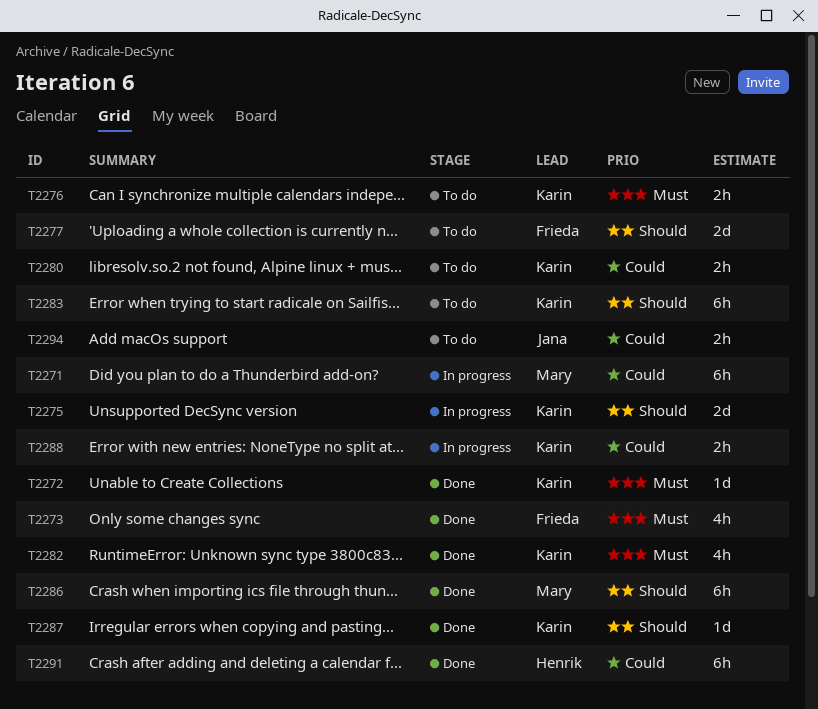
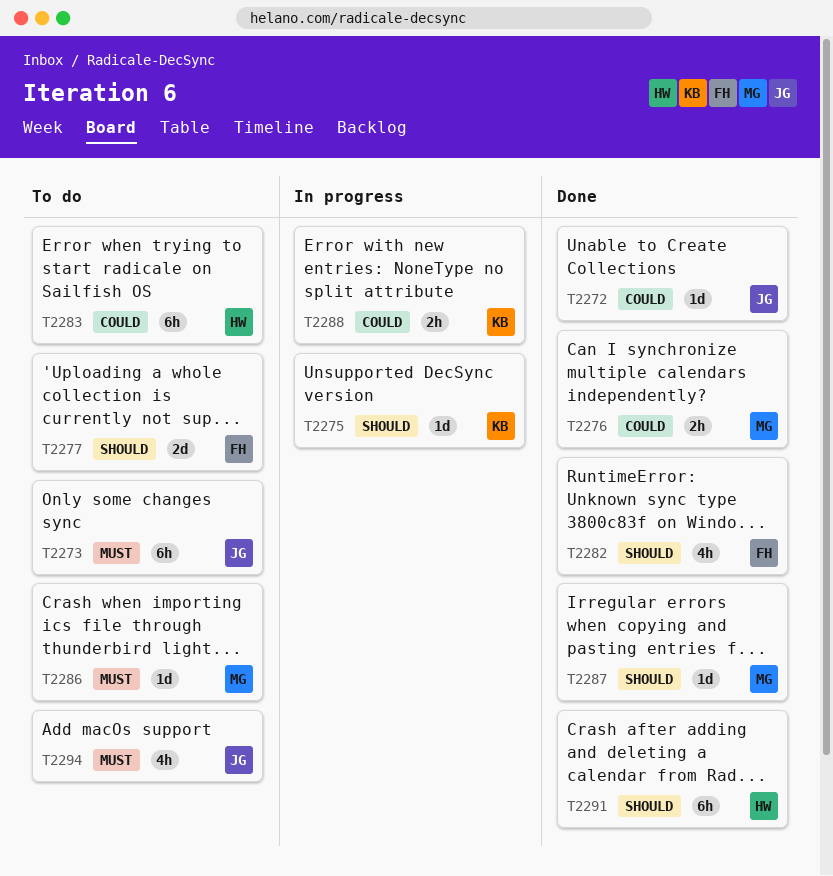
T2271: present -> none
T2272, owner: Karin -> Jana
T2272, priority: Must -> Could
T2273, status: Done -> To do
T2273, owner: Frieda -> Jana
T2273, estimate: 4h -> 6h
T2275, estimate: 2d -> 1d
T2276, status: To do -> Done
T2276, owner: Karin -> Mary
T2276, priority: Must -> Could
T2280: present -> none
T2282, owner: Karin -> Frieda
T2282, priority: Must -> Should
T2283, owner: Karin -> Henrik
T2283, priority: Should -> Could
T2286, status: Done -> To do
T2286, priority: Should -> Must
T2286, estimate: 6h -> 1d
T2287, owner: Karin -> Mary
T2291, priority: Could -> Should
T2294, priority: Could -> Must
T2294, estimate: 2h -> 4h

